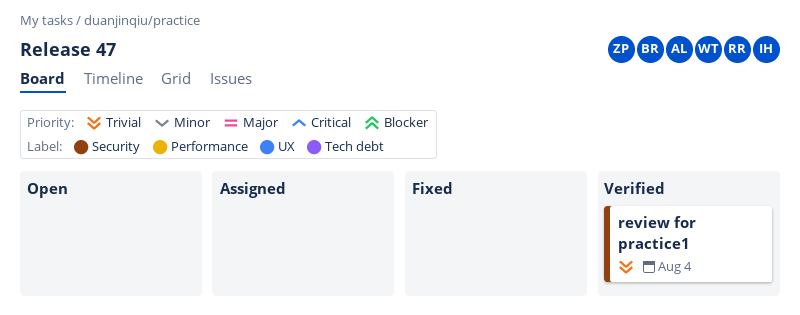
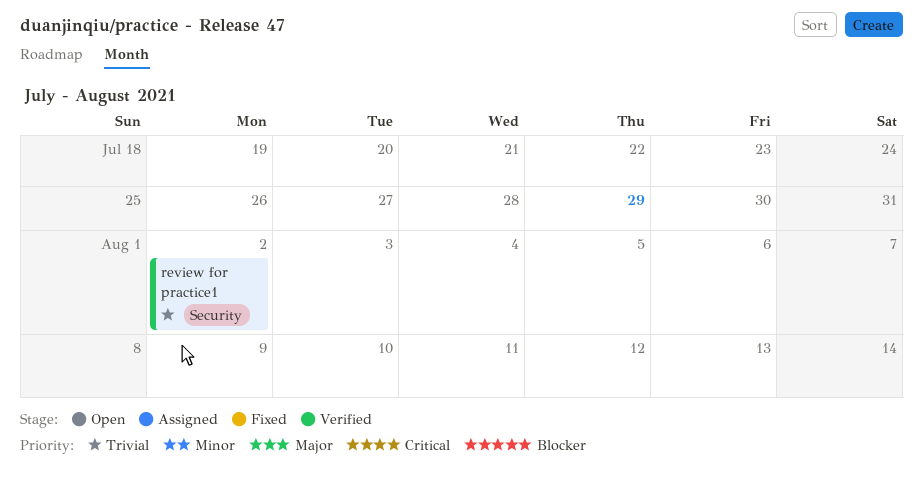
review for practice1, due: Aug 4 -> Aug 2

